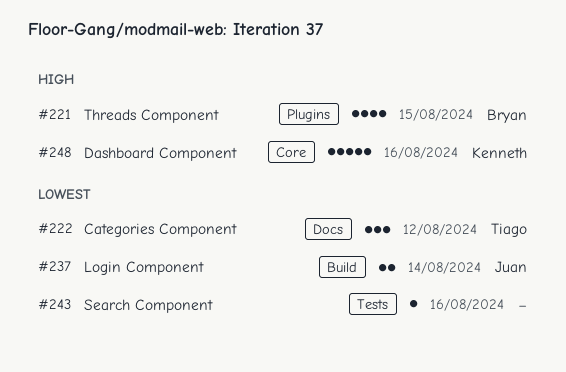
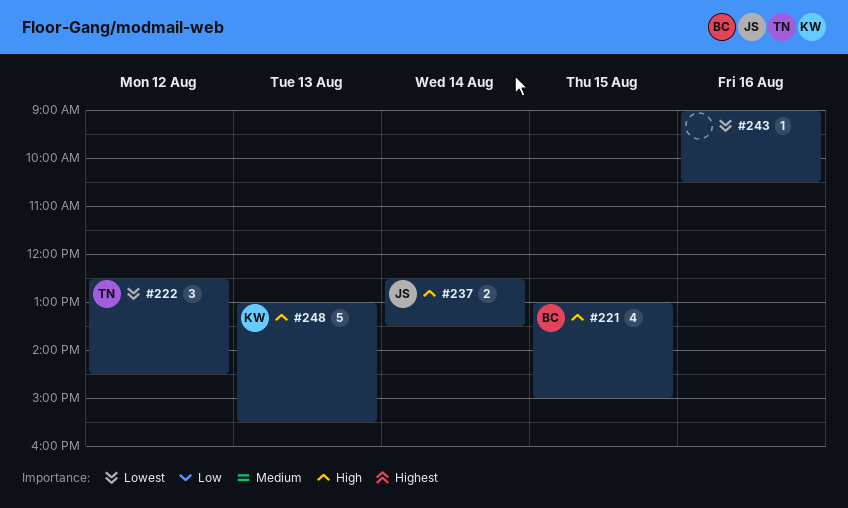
#237, priority: Lowest -> High
#248, day: Aug 16 -> Aug 13

